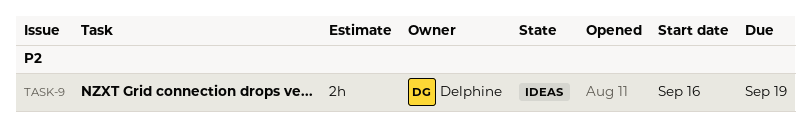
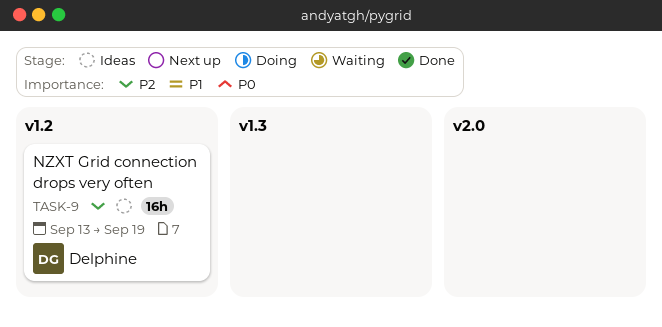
TASK-9, estimate: 2h -> 16h
TASK-9, start: Sep 16 -> Sep 13

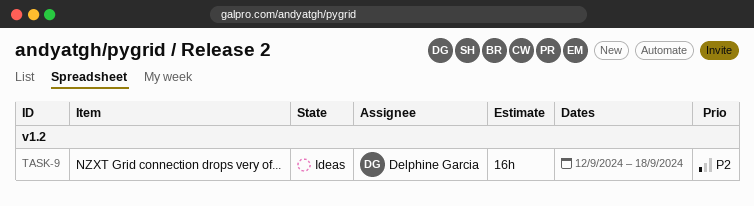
TASK-9, start: Sep 13 -> Sep 12
TASK-9, due: Sep 19 -> Sep 18

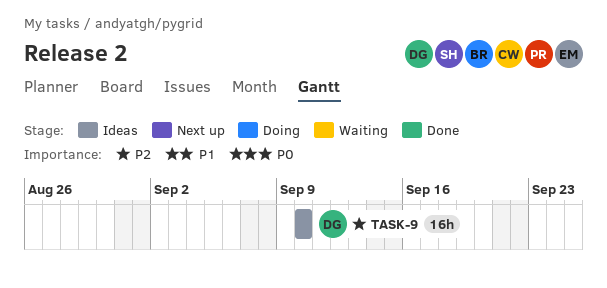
TASK-9, start: Sep 12 -> Sep 10
TASK-9, due: Sep 18 -> Sep 10

